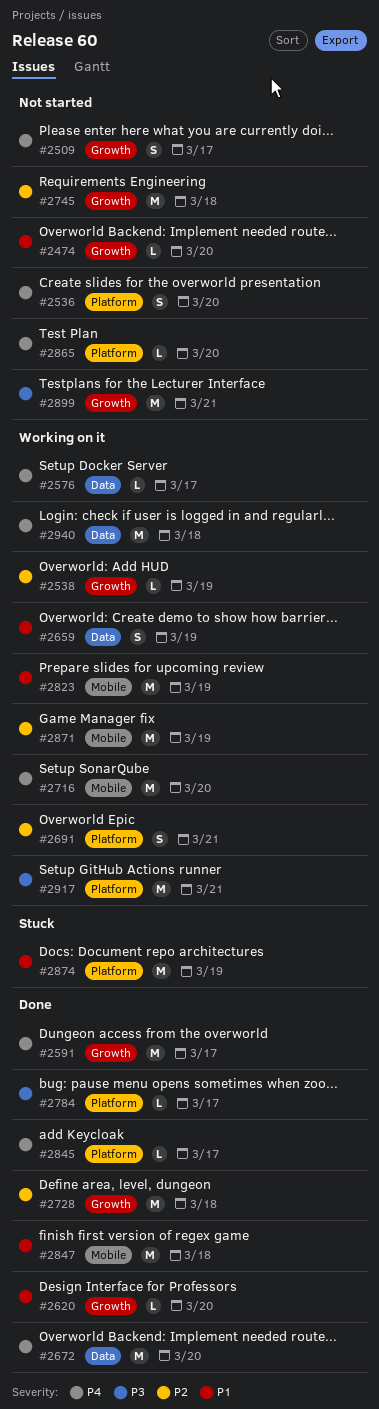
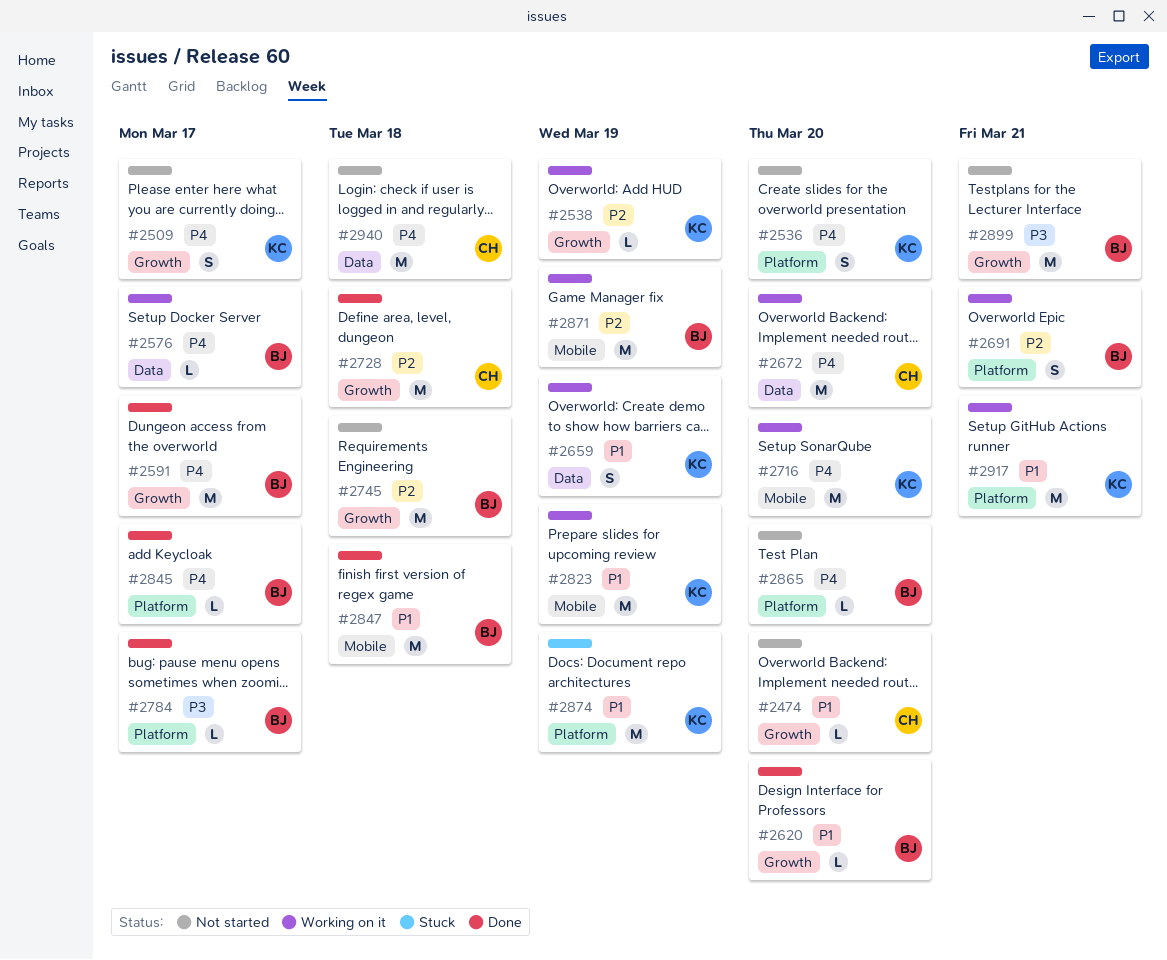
#2672, status: Done -> Working on it
#2917, priority: P3 -> P1
#2940, status: Working on it -> Not started

